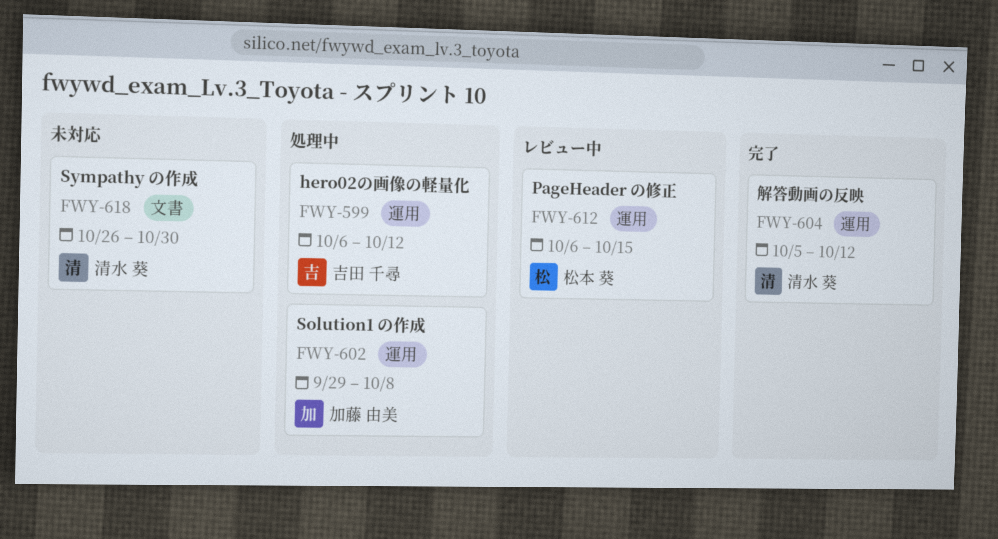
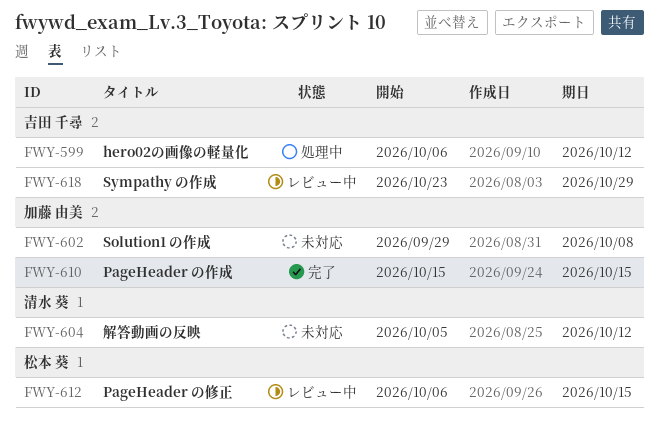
FWY-602, status: 処理中 -> 未対応
FWY-604, status: 完了 -> 未対応
FWY-610: none -> present
FWY-618, status: 未対応 -> レビュー中
FWY-618, owner: 清水 葵 -> 吉田 千尋
FWY-618, start: Oct 26 -> Oct 23
FWY-618, due: Oct 30 -> Oct 29

